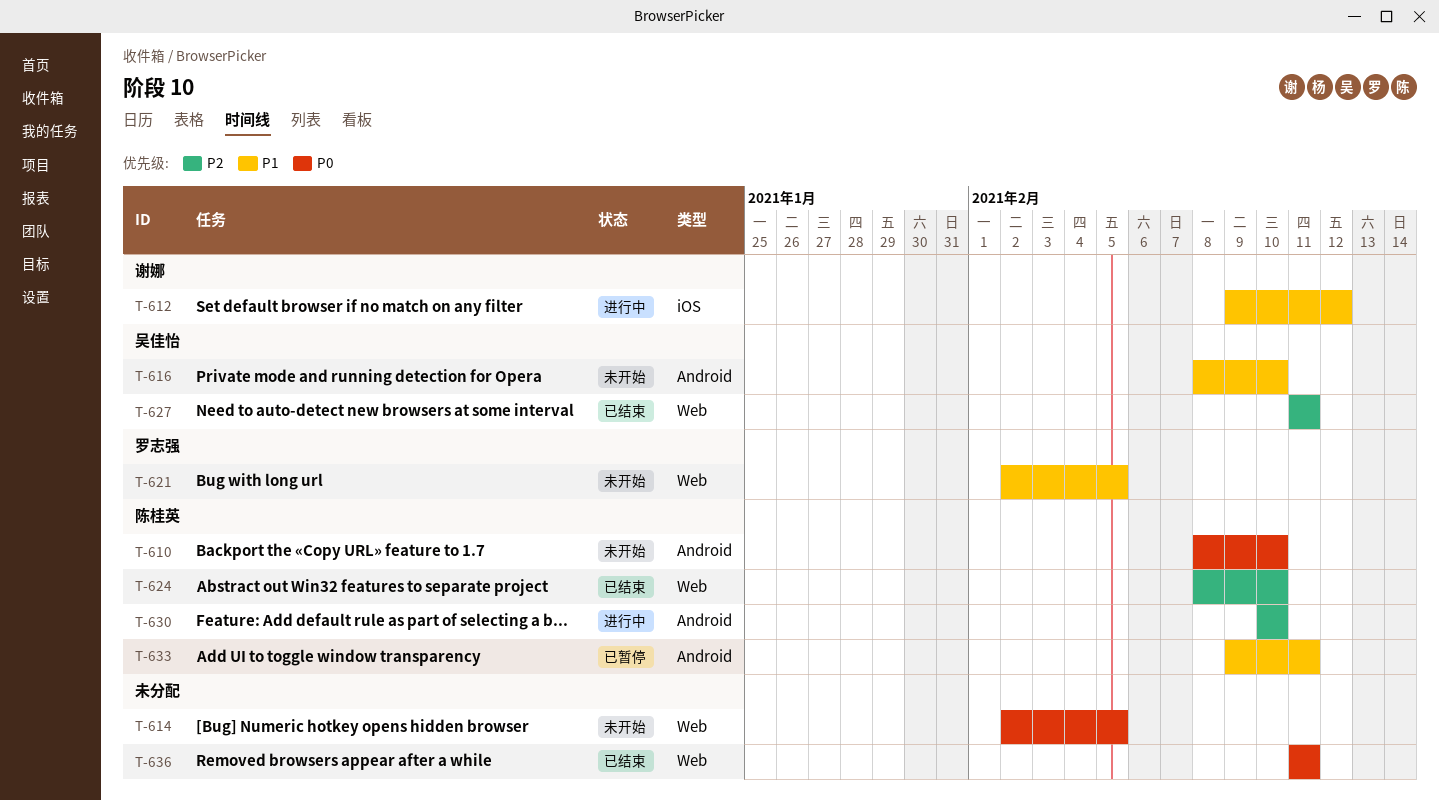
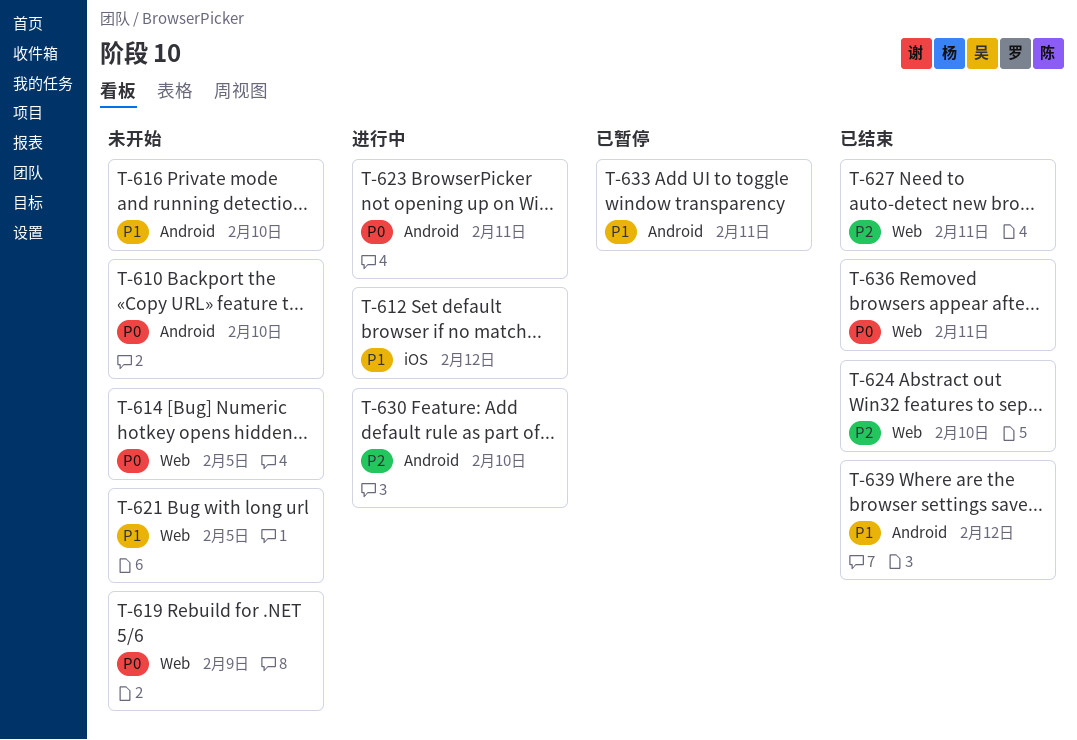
T-619: none -> present
T-623: none -> present
T-639: none -> present

